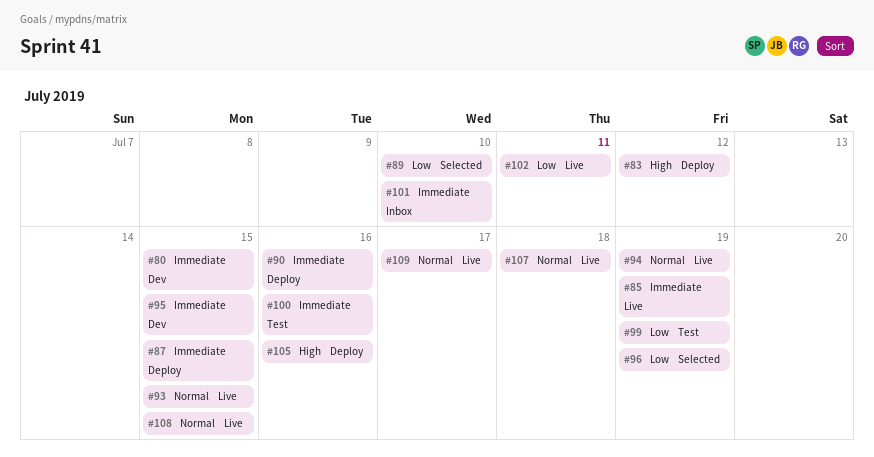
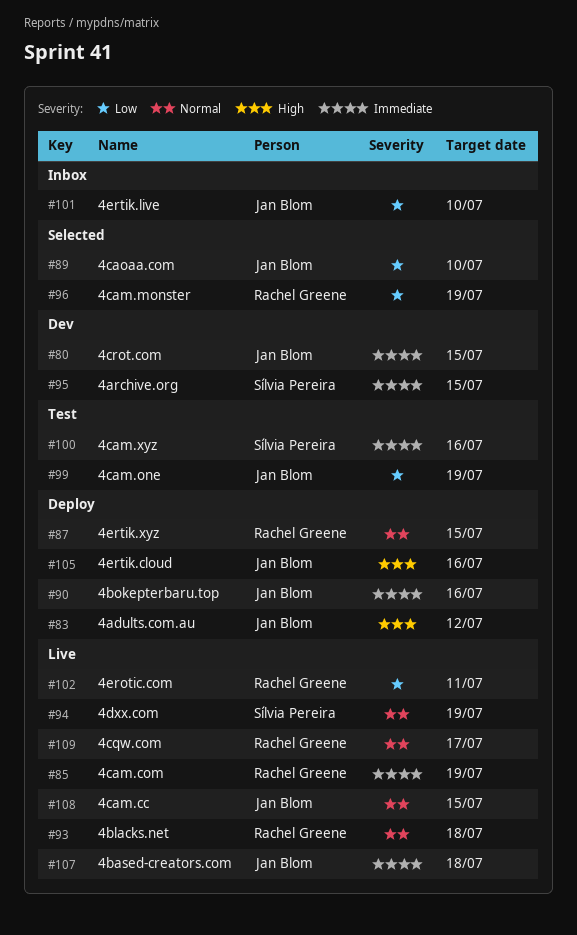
#87, priority: Immediate -> Normal
#93, due: Jul 15 -> Jul 18
#101, priority: Immediate -> Low
#107, priority: Normal -> Immediate

